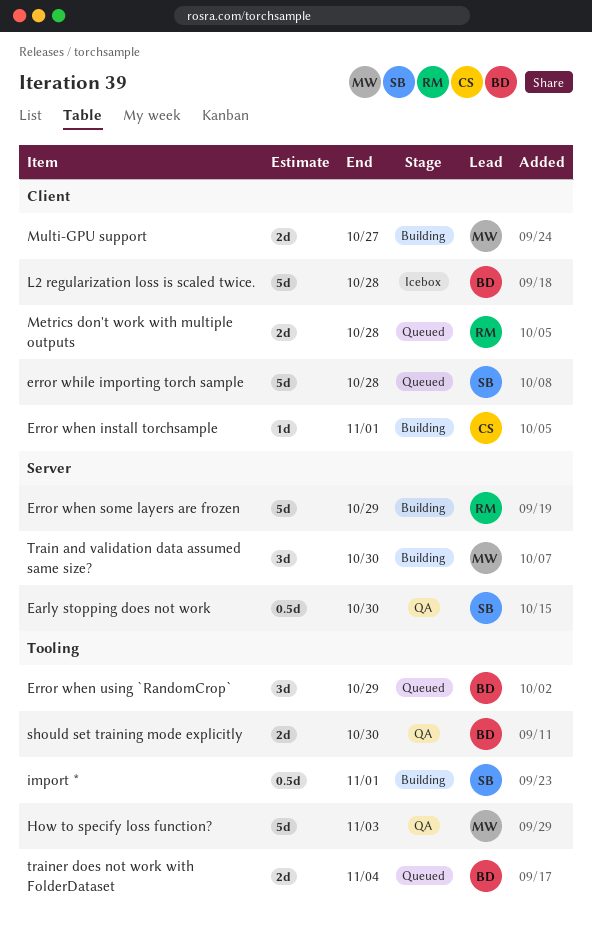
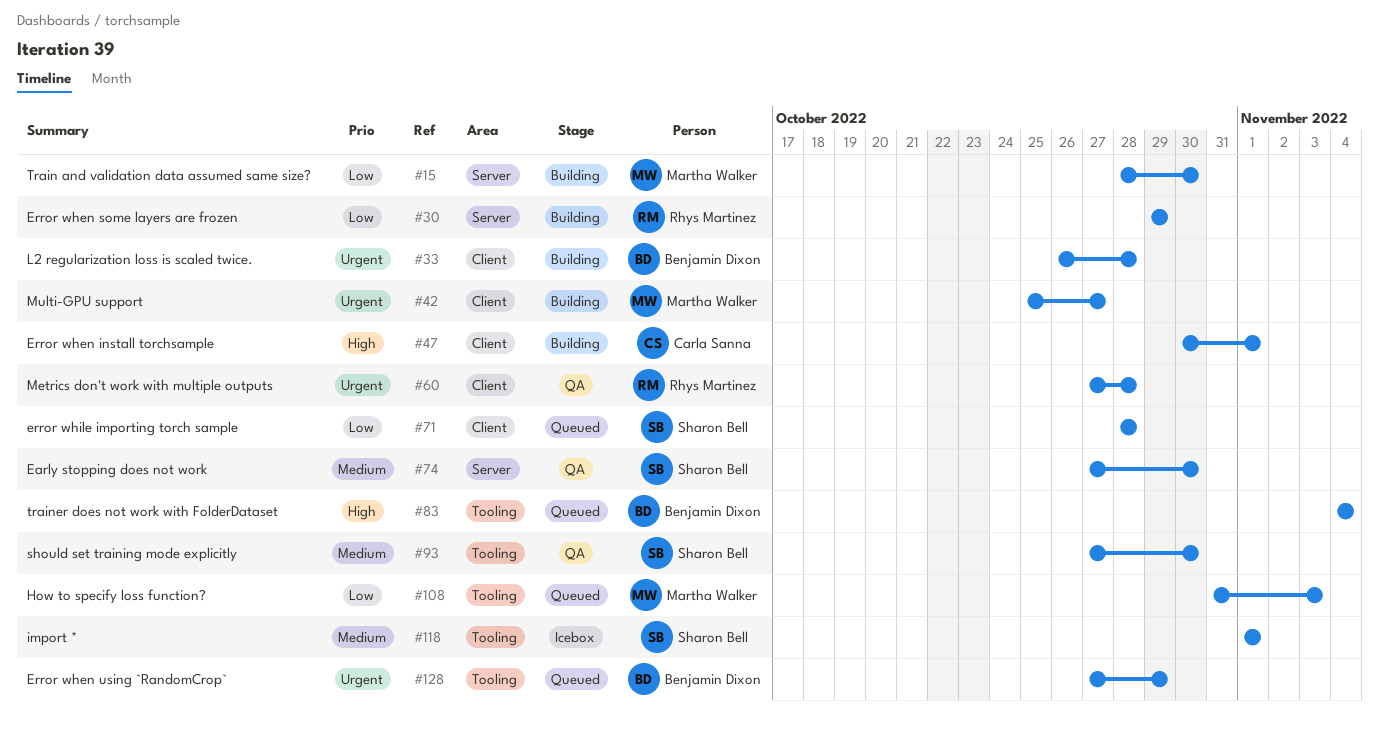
How to specify loss function?, status: QA -> Queued
import *, status: Building -> Icebox
L2 regularization loss is scaled twice., status: Icebox -> Building
Metrics don't work with multiple outputs, status: Queued -> QA
should set training mode explicitly, owner: Benjamin Dixon -> Sharon Bell

